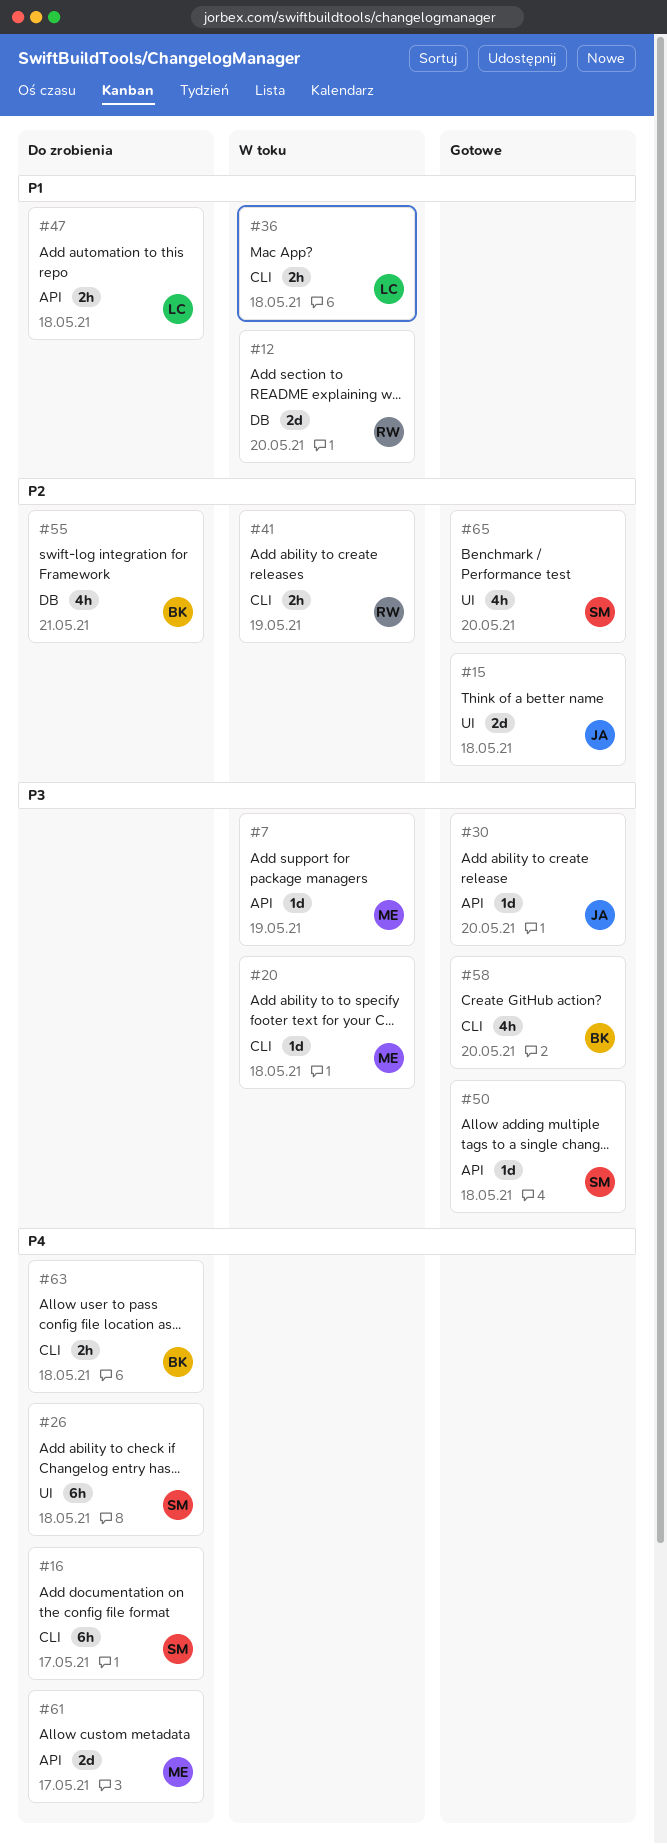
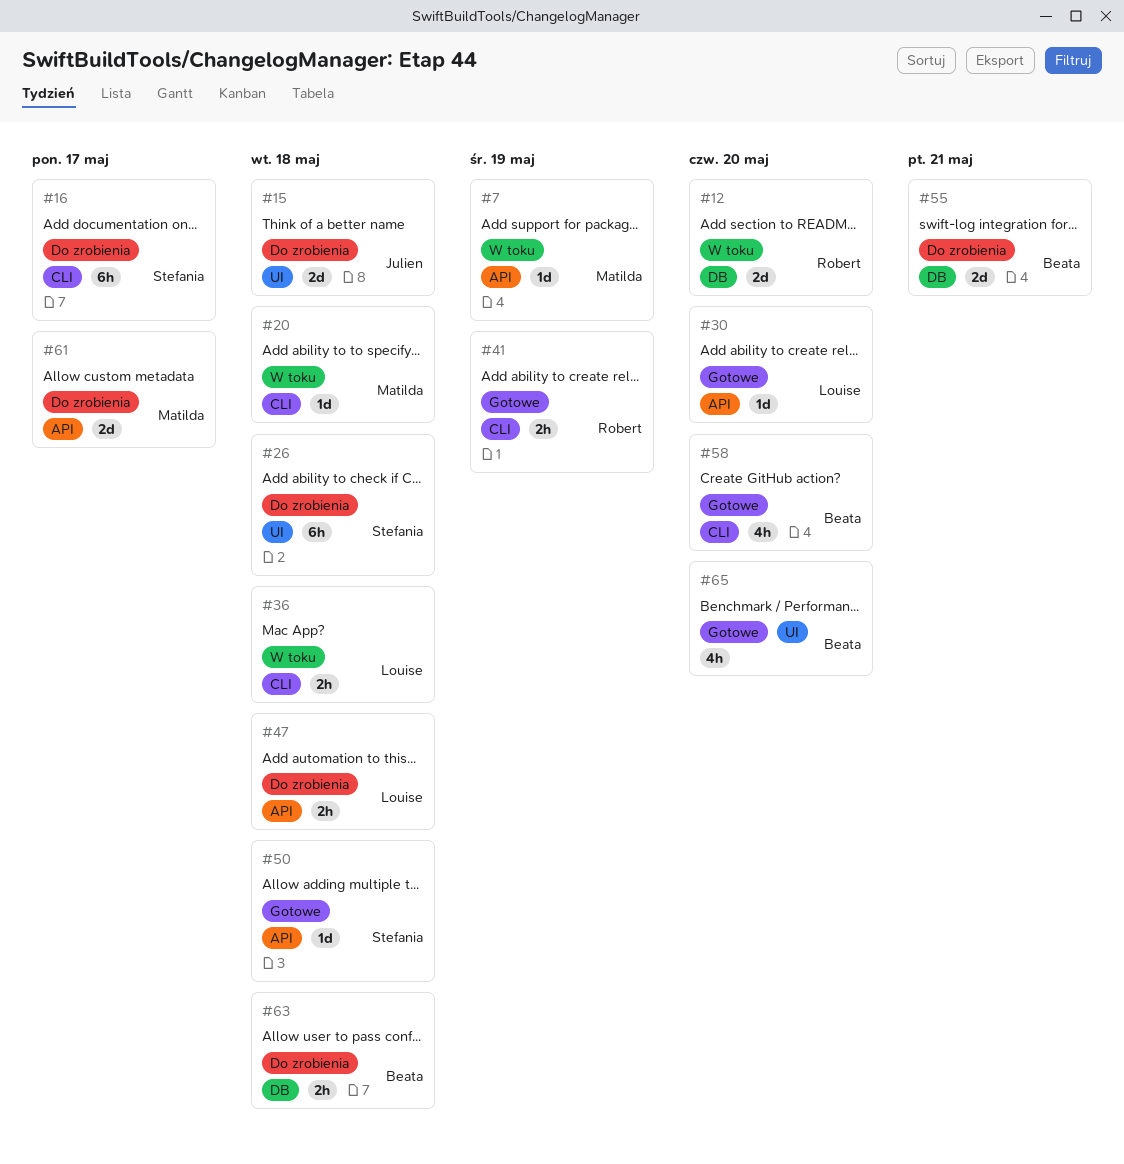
#15, status: Gotowe -> Do zrobienia
#30, owner: Julien -> Louise
#41, status: W toku -> Gotowe
#55, estimate: 4h -> 2d
#63, label: CLI -> DB
#65, owner: Stefania -> Beata

